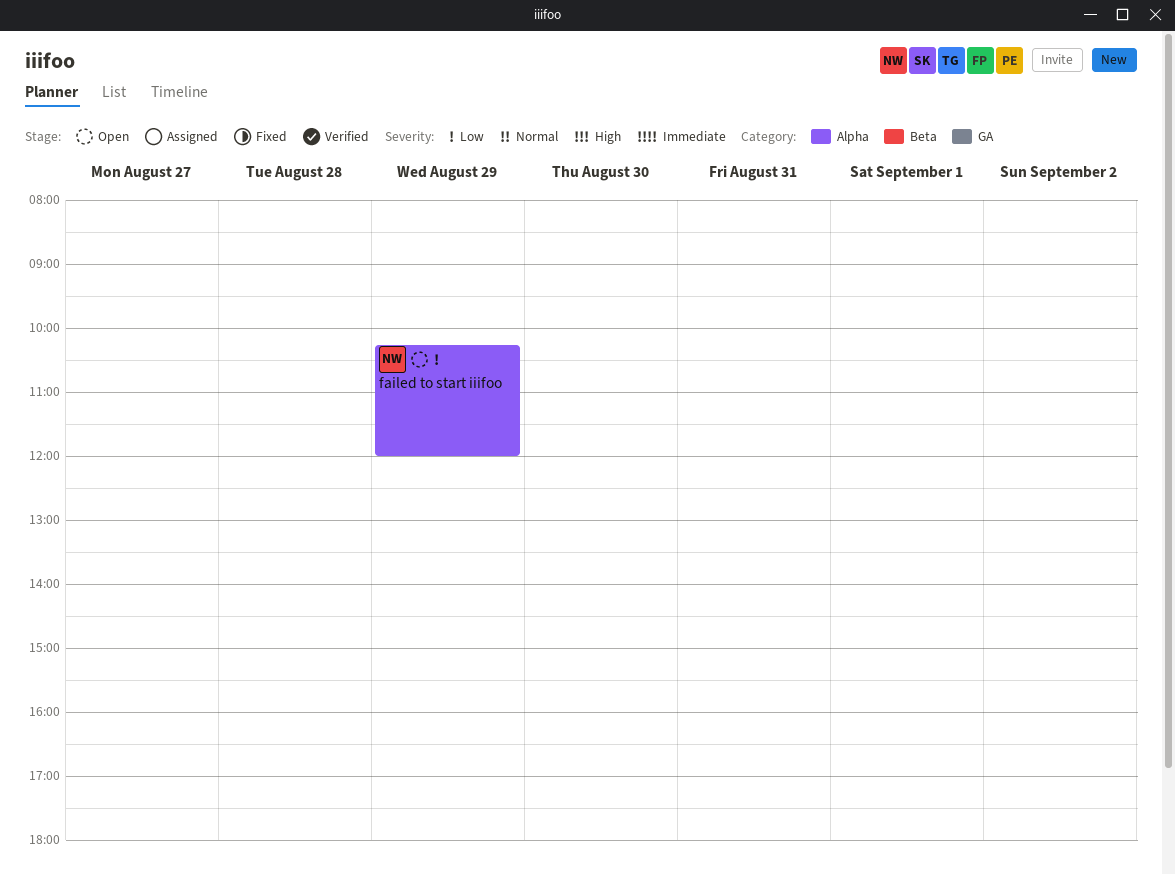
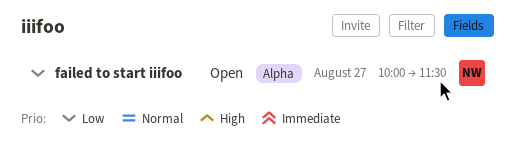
failed to start iiifoo, day: Aug 29 -> Aug 27
failed to start iiifoo, begins: 10:15 -> 10:00
failed to start iiifoo, ends: 12:00 -> 11:30

